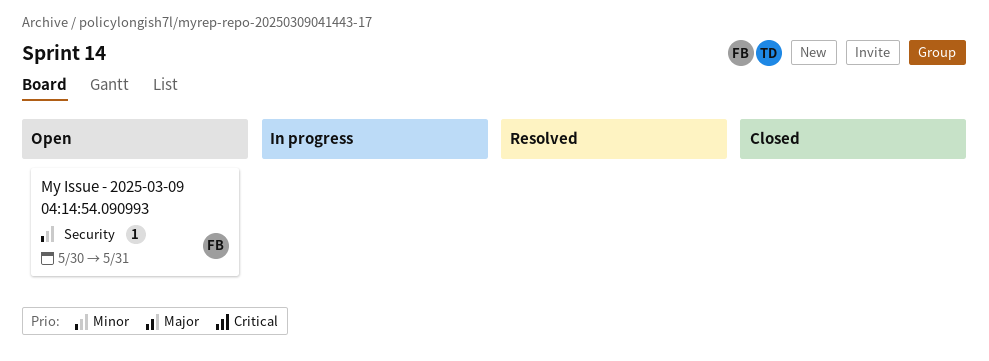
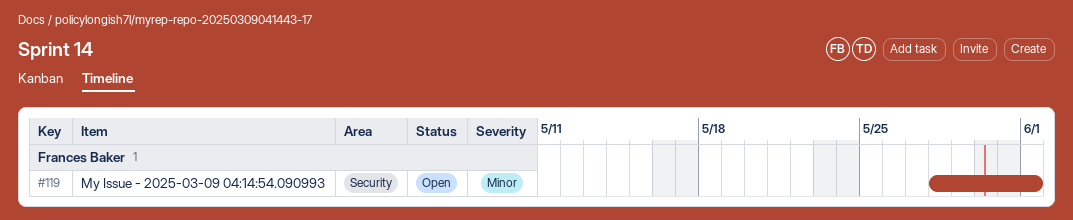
My Issue - 2025-03-09 04:14:54.090993, start: May 30 -> May 28
My Issue - 2025-03-09 04:14:54.090993, due: May 31 -> Jun 1

